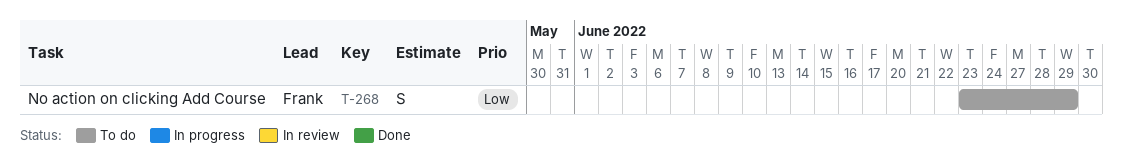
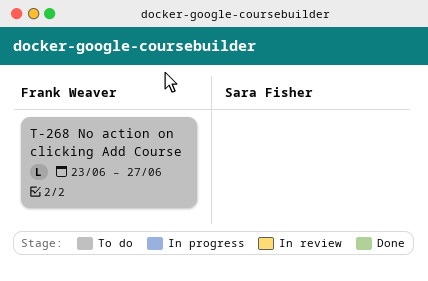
T-268, estimate: S -> L
T-268, due: Jun 29 -> Jun 27

